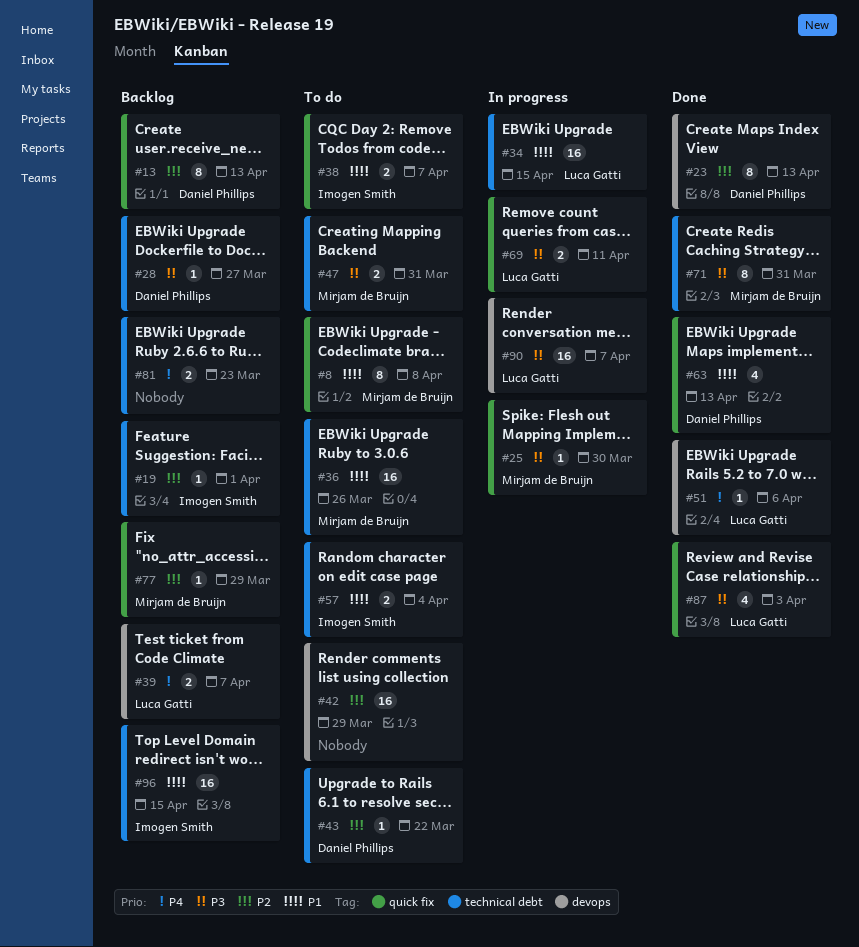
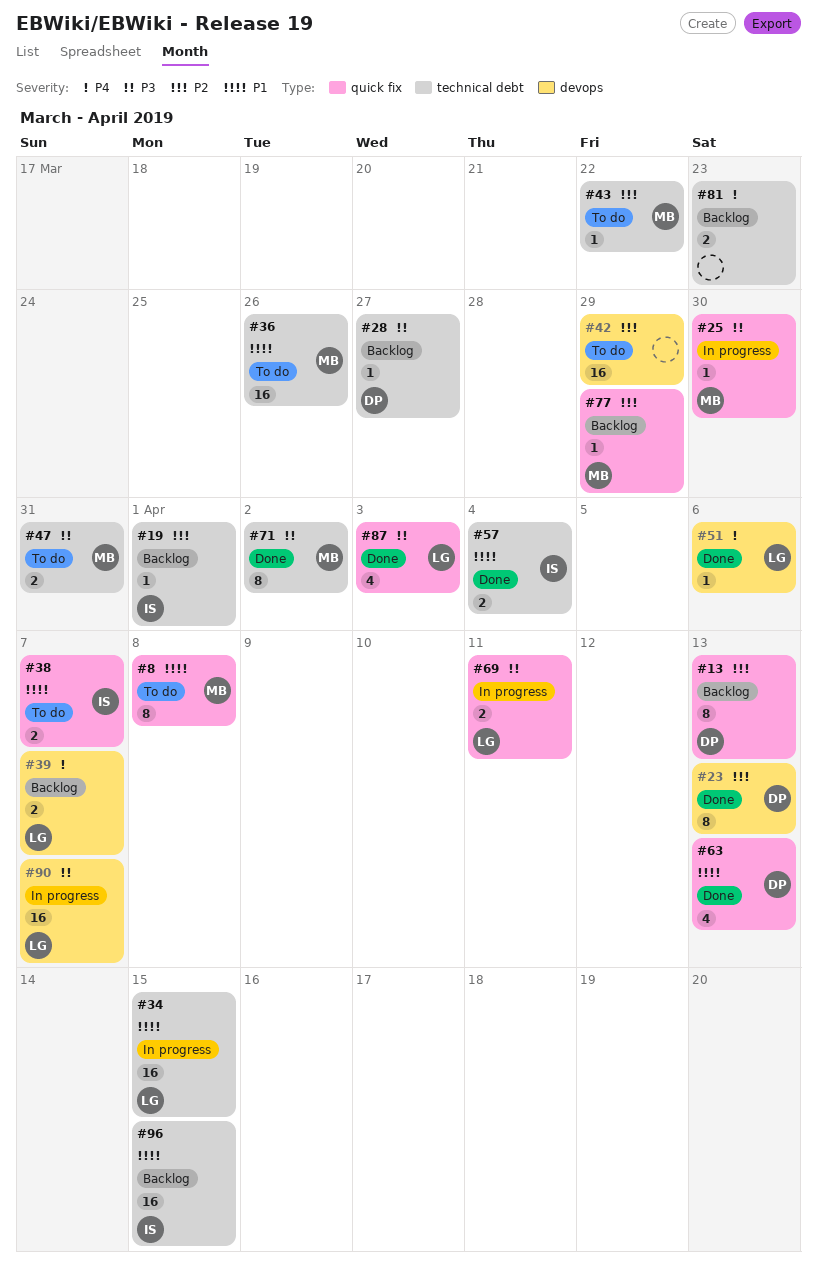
#43, owner: Daniel Phillips -> Mirjam de Bruijn
#57, status: To do -> Done
#71, due: Mar 31 -> Apr 2

